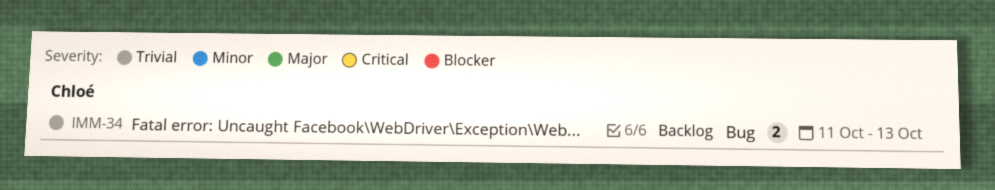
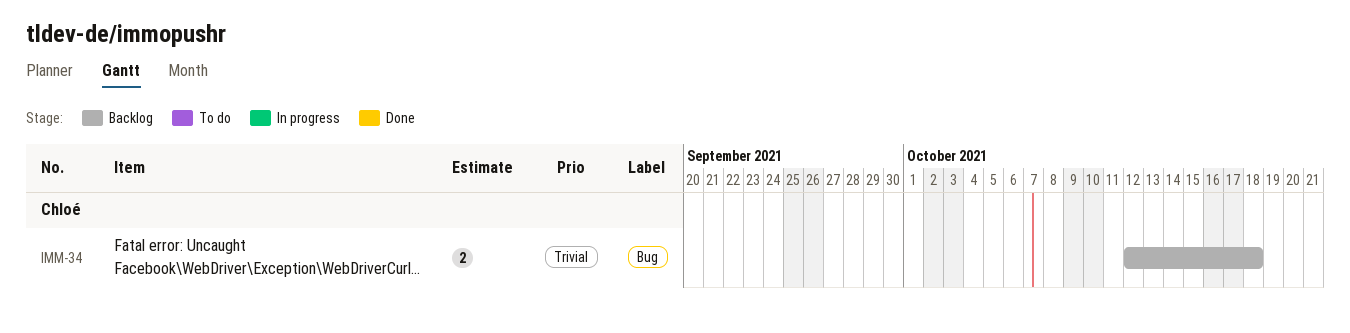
IMM-34, start: Oct 11 -> Oct 12
IMM-34, due: Oct 13 -> Oct 18

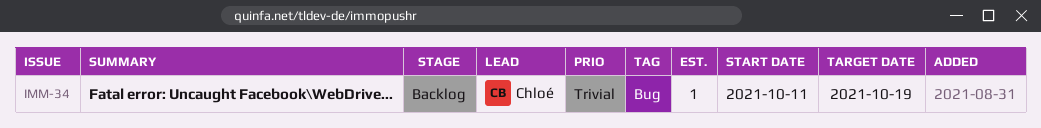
IMM-34, estimate: 2 -> 1
IMM-34, start: Oct 12 -> Oct 11
IMM-34, due: Oct 18 -> Oct 19

